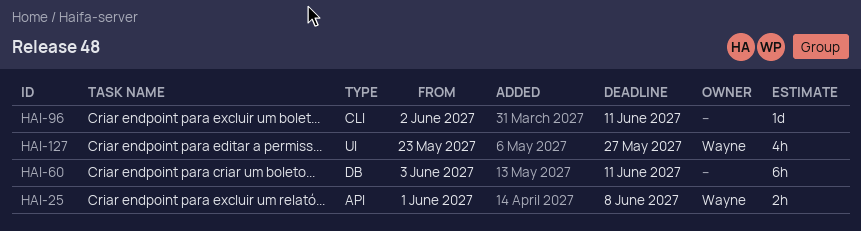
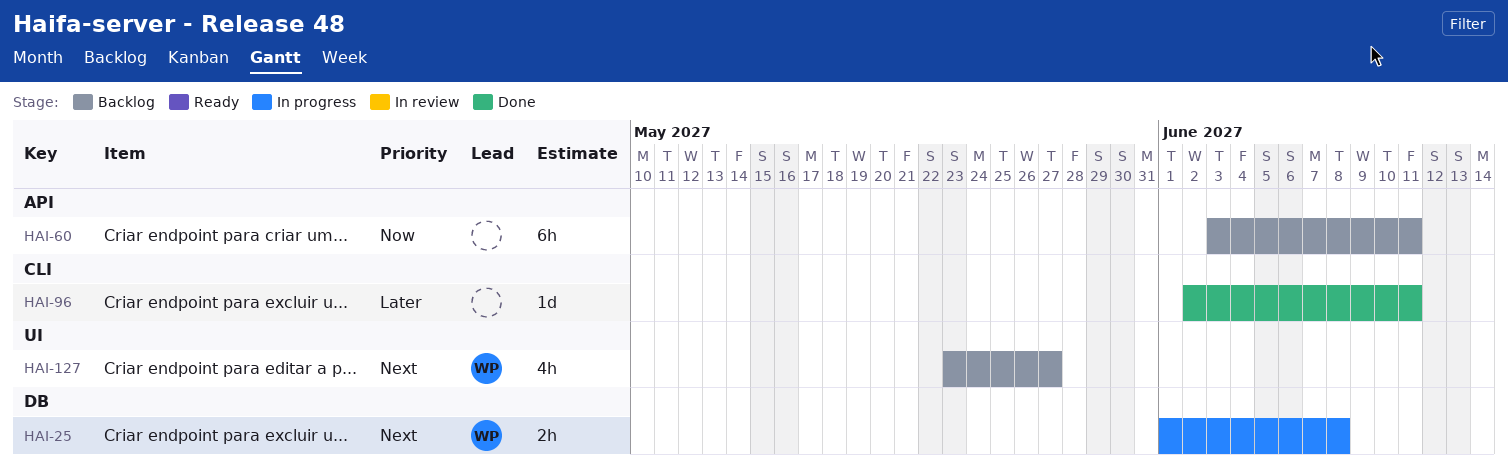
HAI-25, label: API -> DB
HAI-60, label: DB -> API

